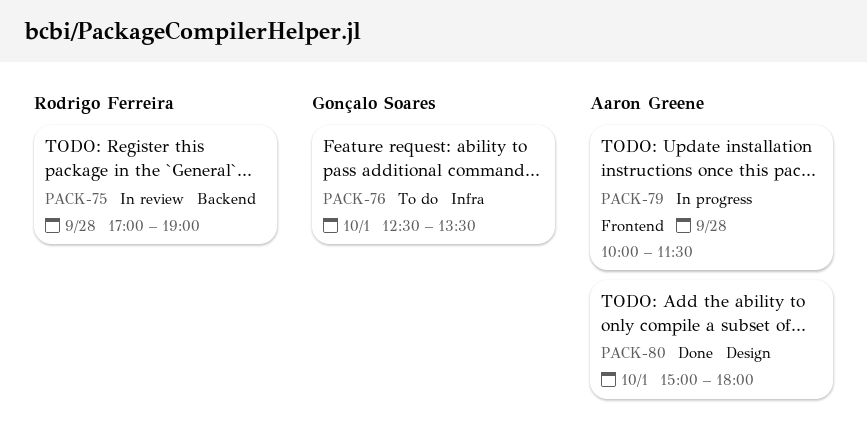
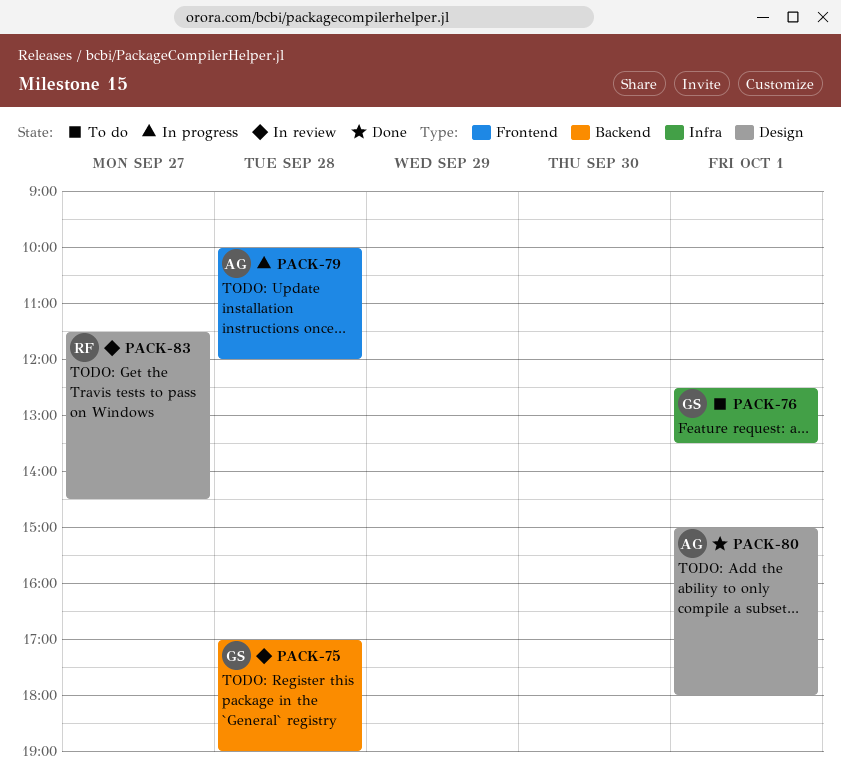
PACK-75, owner: Rodrigo Ferreira -> Gonçalo Soares
PACK-79, ends: 11:30 -> 12:00
PACK-83: none -> present

